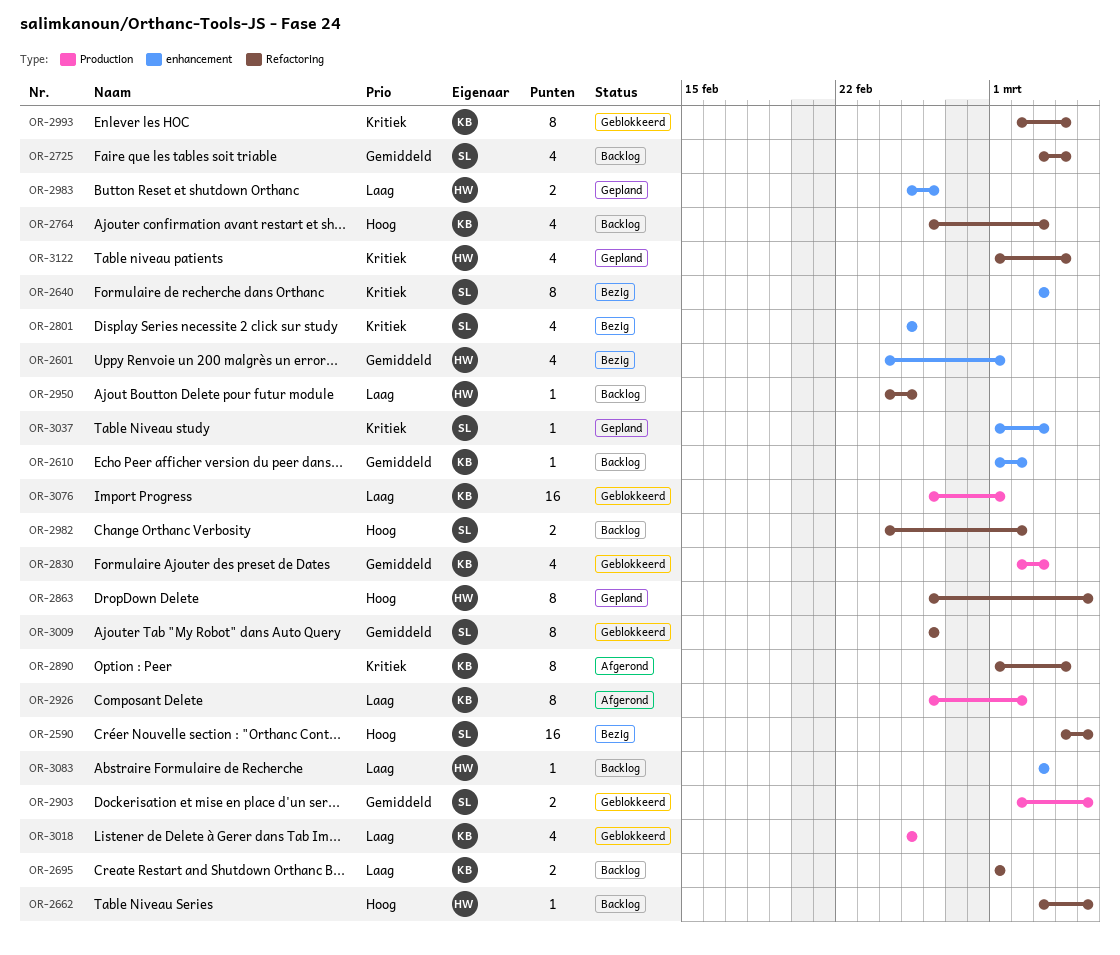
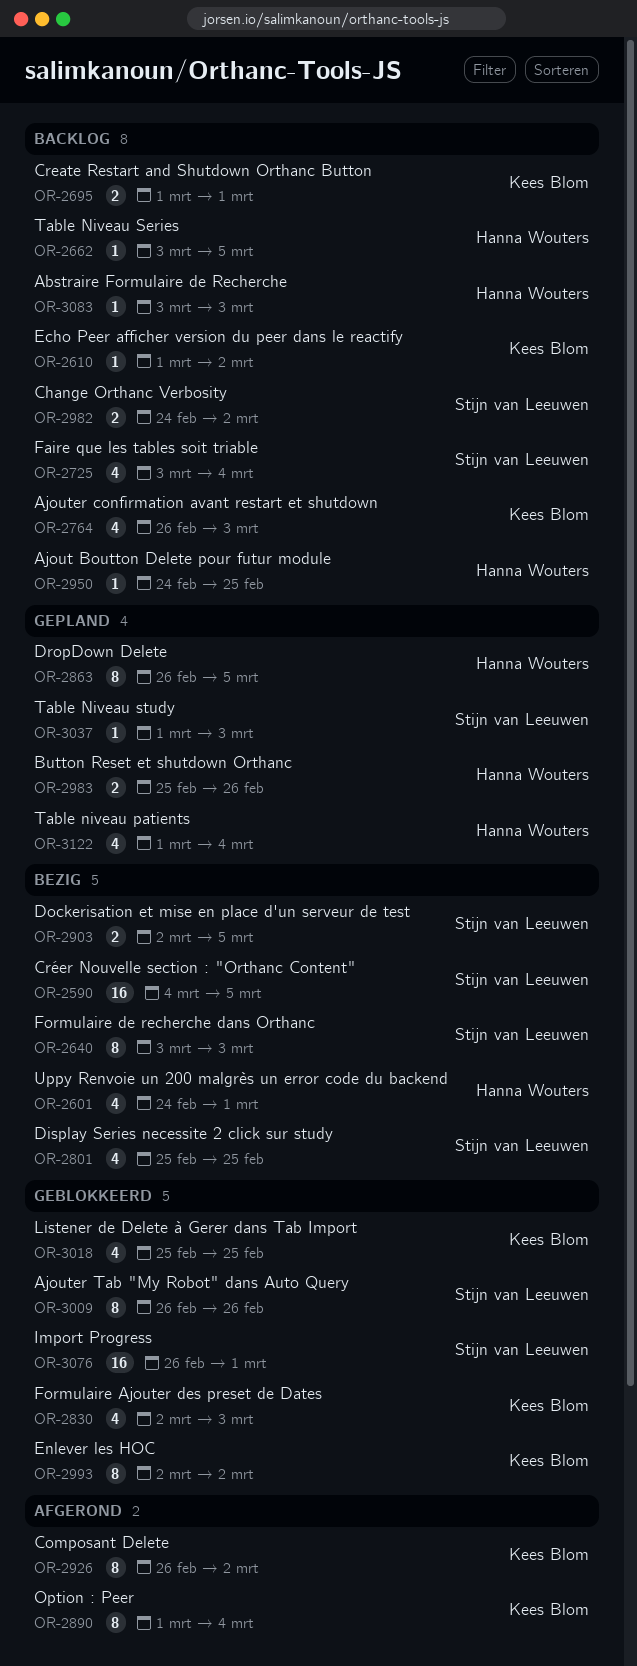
OR-2903, status: Geblokkeerd -> Bezig
OR-2993, due: Mar 4 -> Mar 2
OR-3076, owner: Kees Blom -> Stijn van Leeuwen

